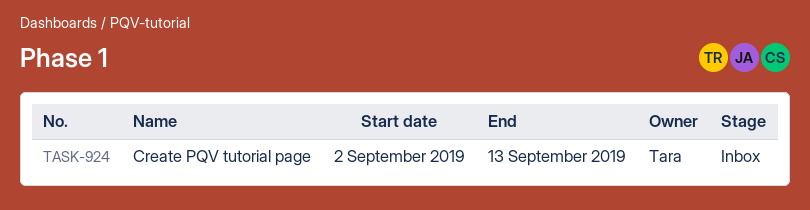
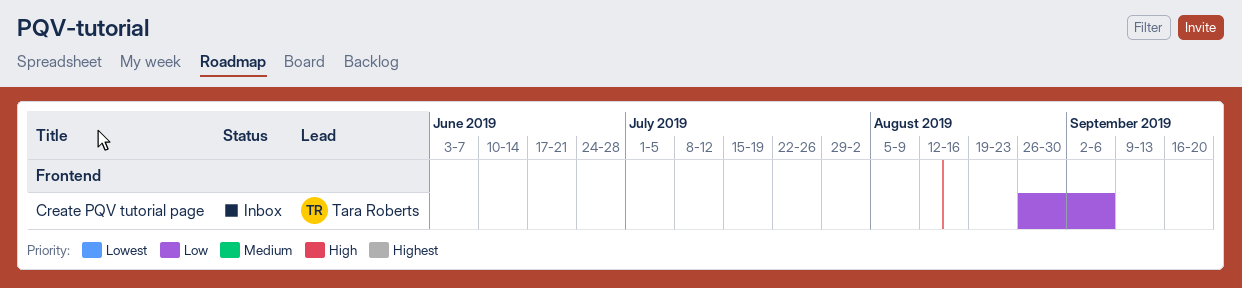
Create PQV tutorial page, start: Sep 2 -> Aug 26
Create PQV tutorial page, due: Sep 13 -> Sep 6

